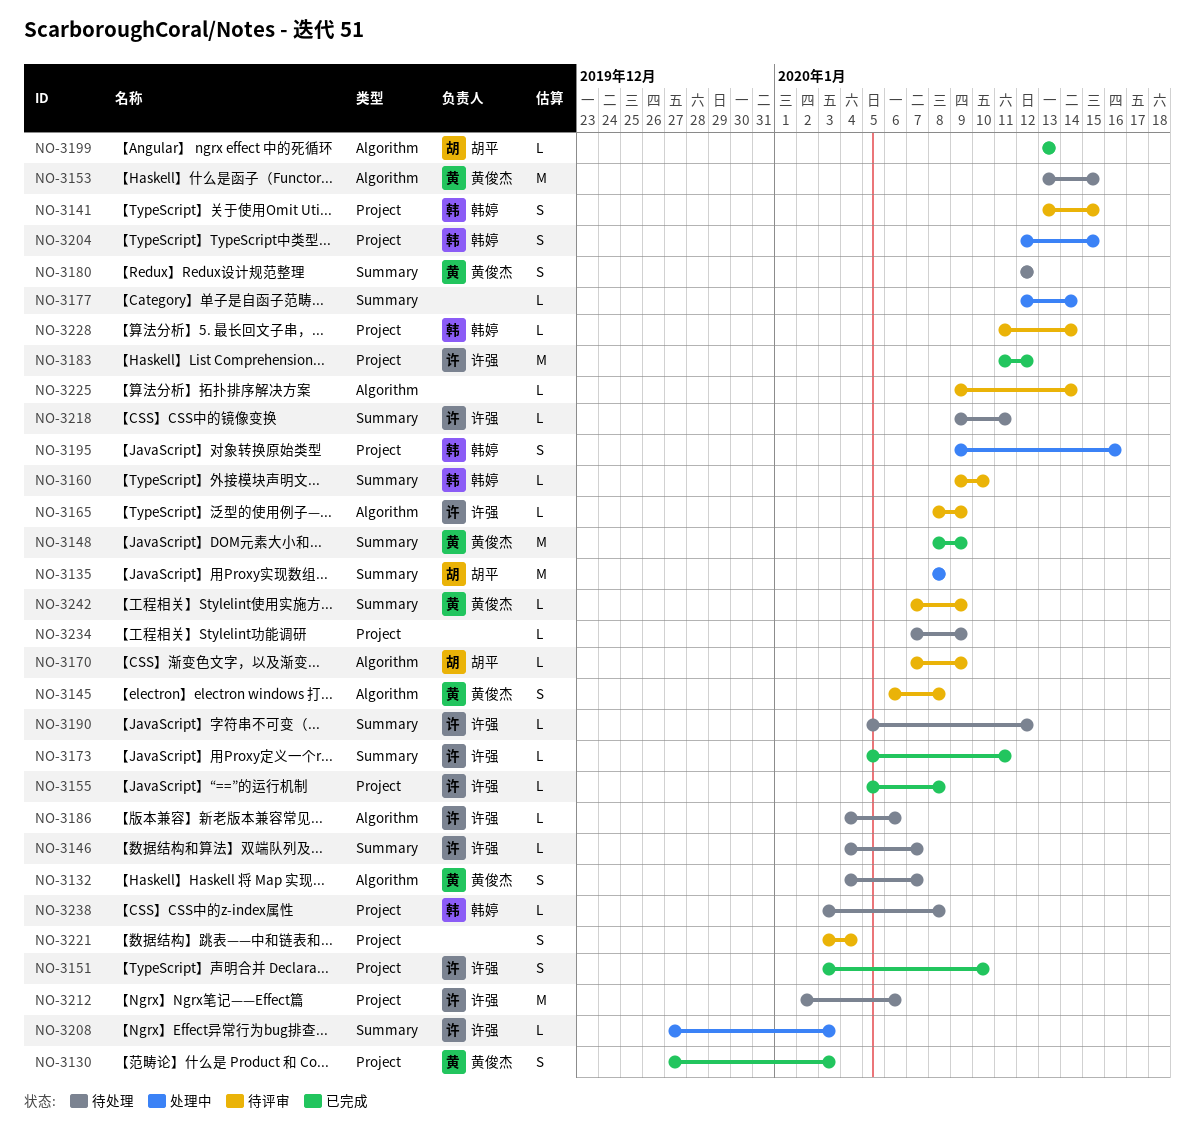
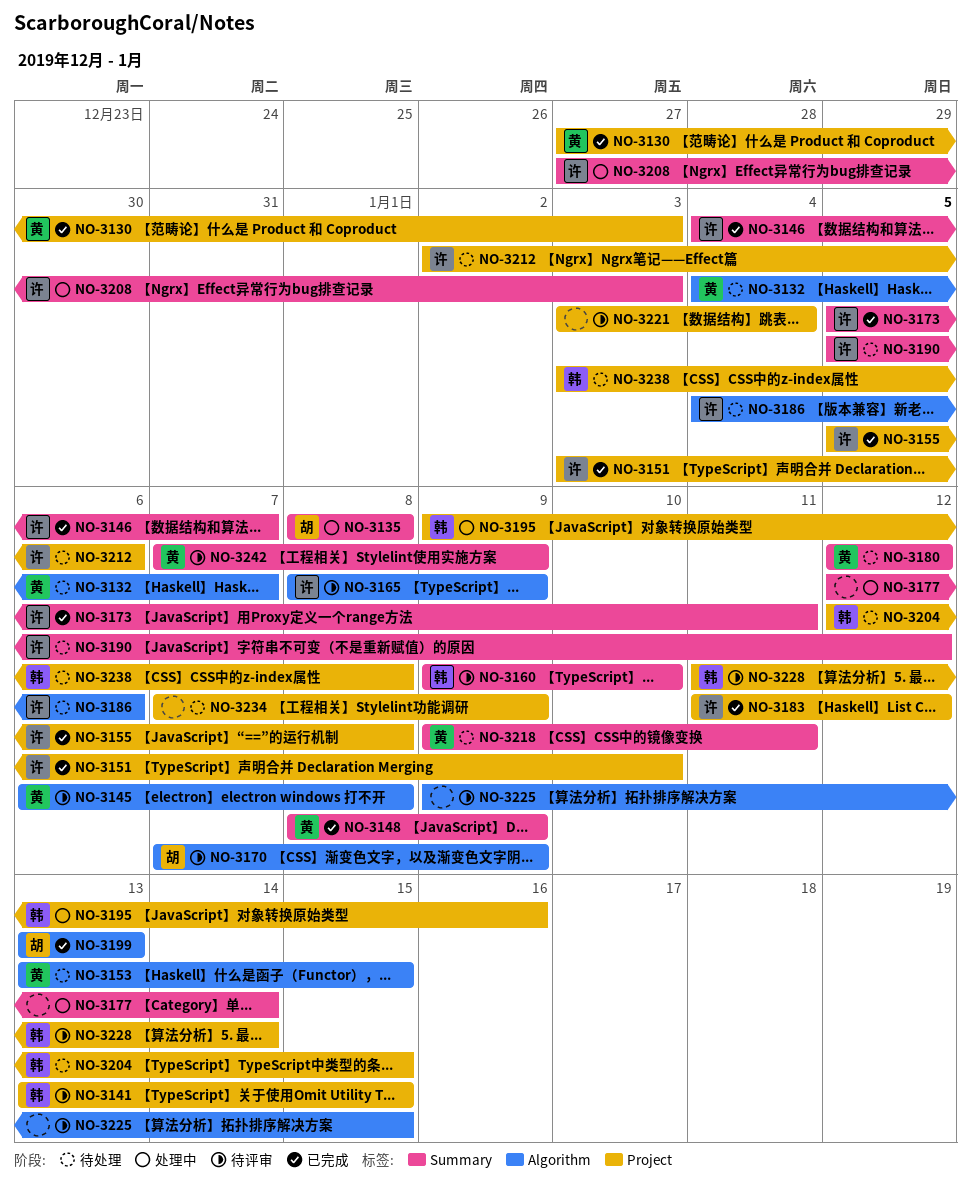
NO-3146, status: 待处理 -> 已完成
NO-3204, status: 处理中 -> 待处理
NO-3218, owner: 许强 -> 黄俊杰
NO-3225, due: Jan 14 -> Jan 15

